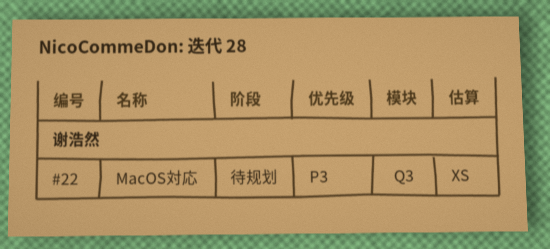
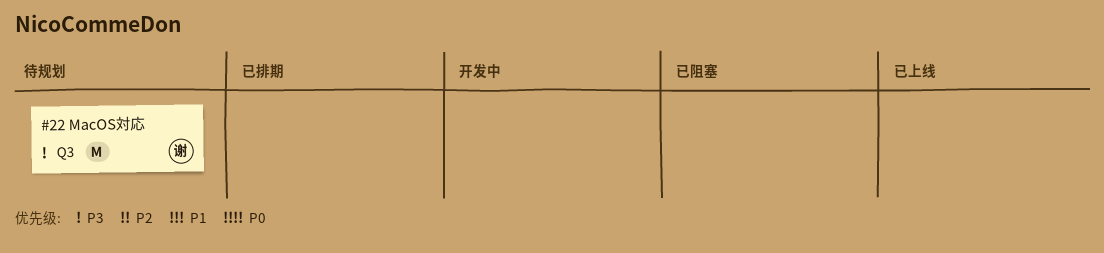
#22, estimate: XS -> M

